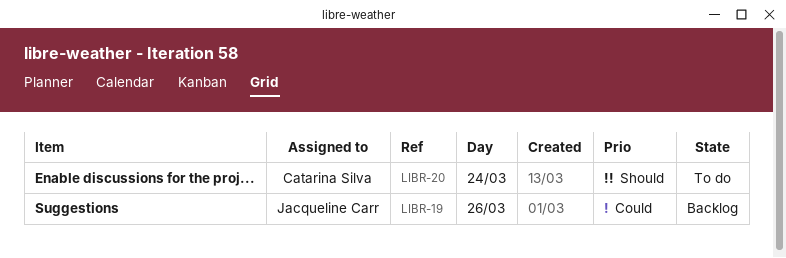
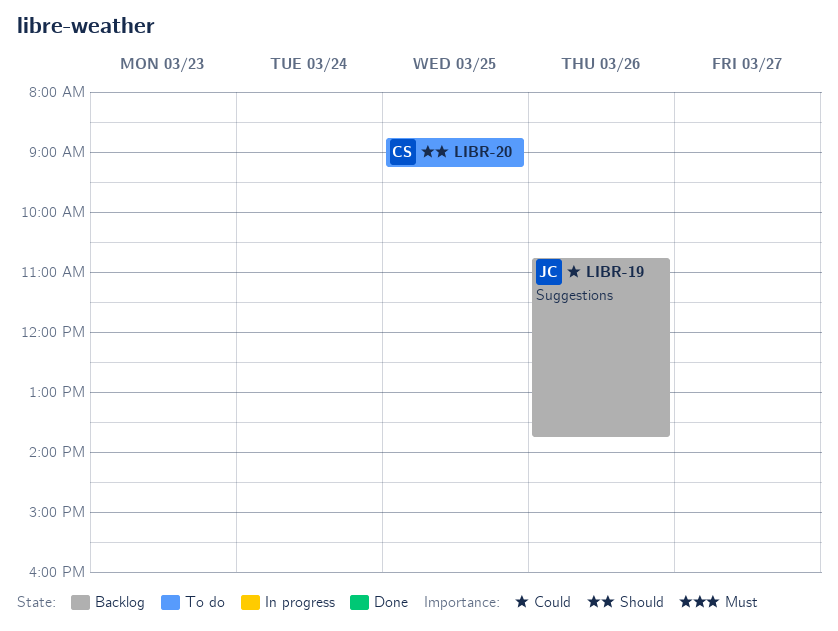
LIBR-20, day: Mar 24 -> Mar 25

